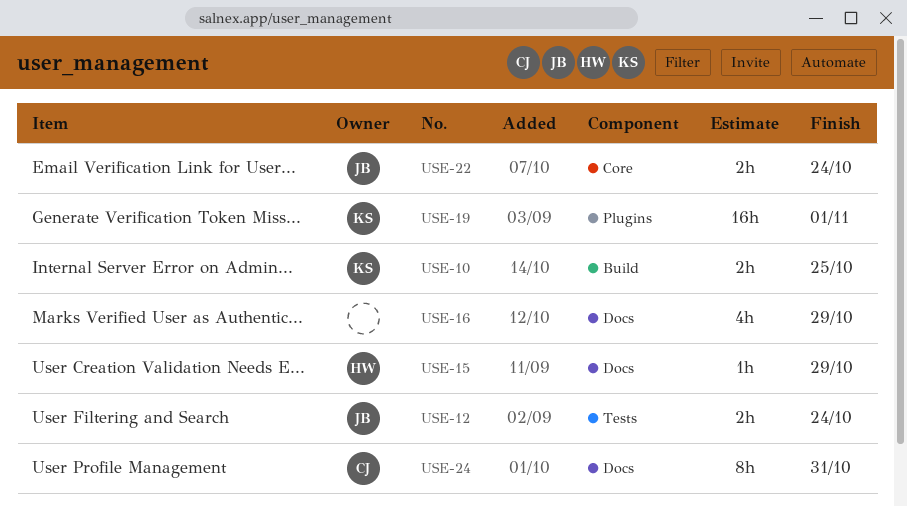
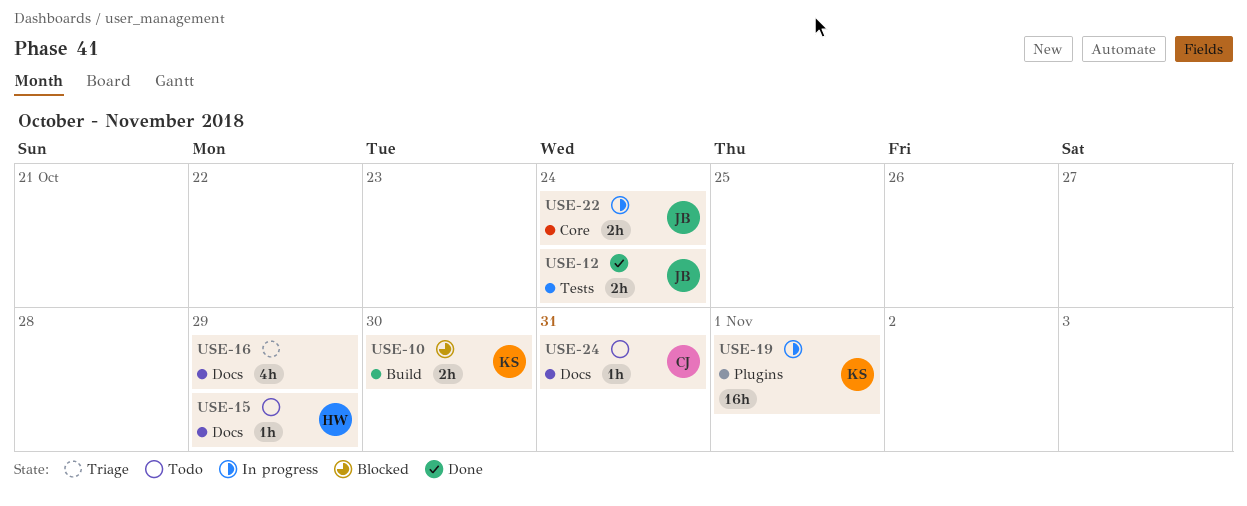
USE-10, due: Oct 25 -> Oct 30
USE-24, estimate: 8h -> 1h

